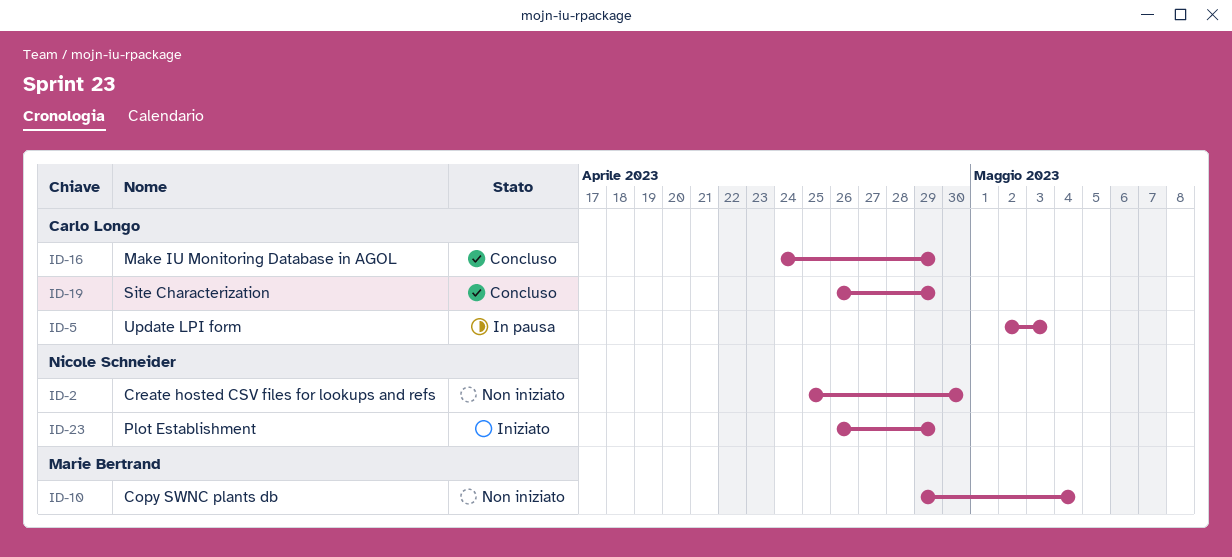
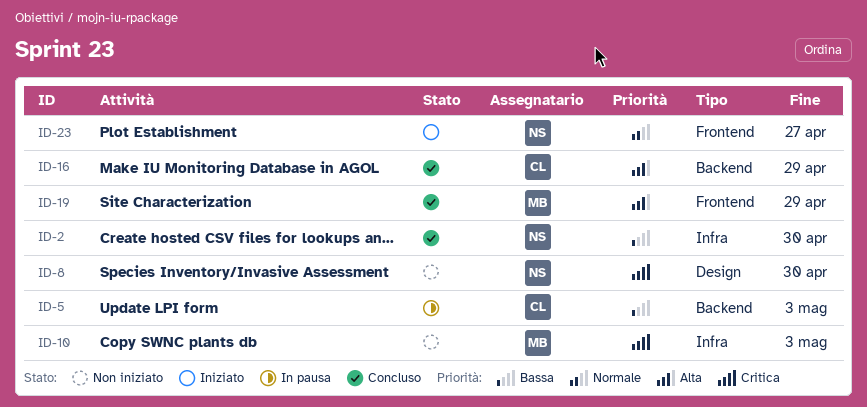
ID-2, status: Non iniziato -> Concluso
ID-8: none -> present
ID-10, due: May 4 -> May 3
ID-19, owner: Carlo Longo -> Marie Bertrand
ID-23, due: Apr 29 -> Apr 27

